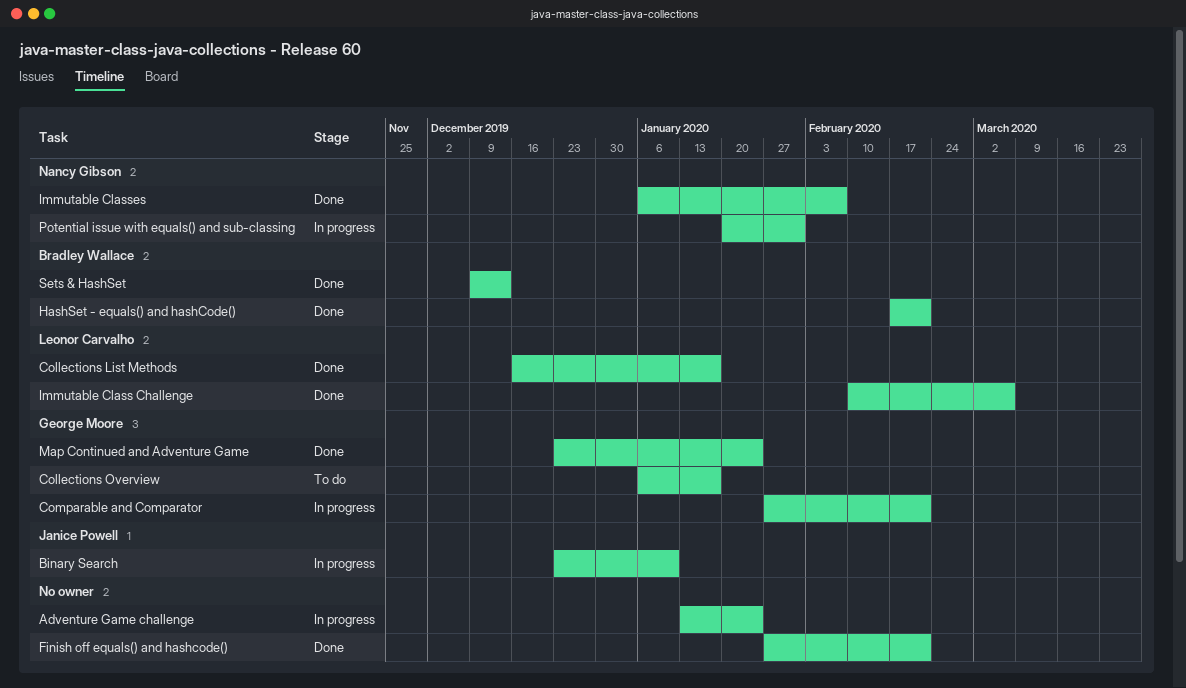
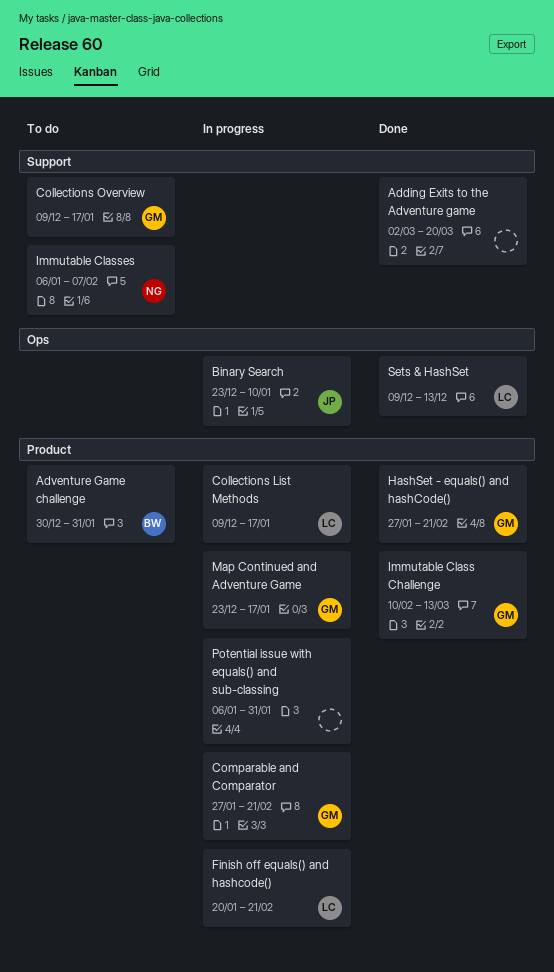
Adding Exits to the Adventure game: none -> present
Adventure Game challenge, status: In progress -> To do
Adventure Game challenge, owner: none -> Bradley Wallace
Adventure Game challenge, start: Jan 13 -> Dec 30
Adventure Game challenge, due: Jan 24 -> Jan 31
Collections List Methods, status: Done -> In progress
Collections List Methods, start: Dec 16 -> Dec 9
Collections Overview, start: Jan 6 -> Dec 9
Finish off equals() and hashcode(), status: Done -> In progress
Finish off equals() and hashcode(), owner: none -> Leonor Carvalho
Finish off equals() and hashcode(), start: Jan 27 -> Jan 20
HashSet - equals() and hashCode(), owner: Bradley Wallace -> George Moore
HashSet - equals() and hashCode(), start: Feb 17 -> Jan 27
Immutable Class Challenge, owner: Leonor Carvalho -> George Moore
Immutable Class Challenge, due: Mar 6 -> Mar 13
Immutable Classes, status: Done -> To do
Map Continued and Adventure Game, status: Done -> In progress
Map Continued and Adventure Game, due: Jan 24 -> Jan 17
Potential issue with equals() and sub-classing, owner: Nancy Gibson -> none
Potential issue with equals() and sub-classing, start: Jan 20 -> Jan 6
Sets & HashSet, owner: Bradley Wallace -> Leonor Carvalho

